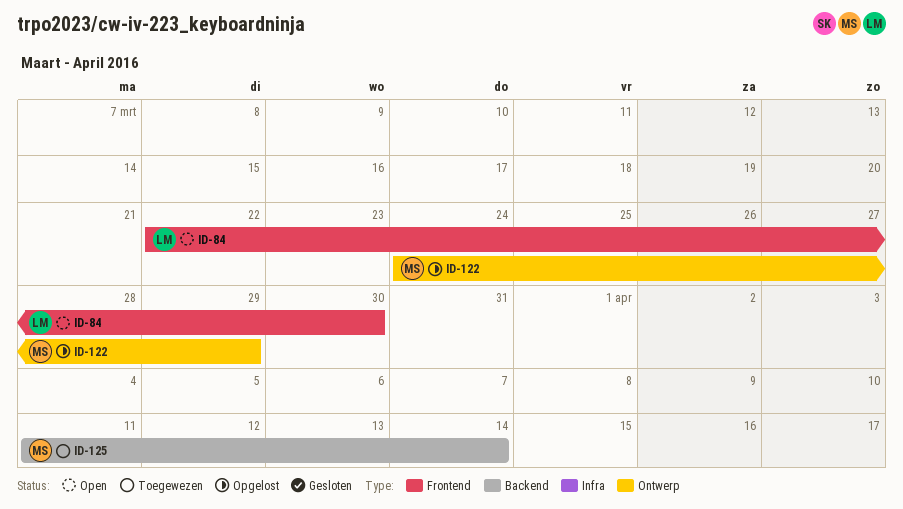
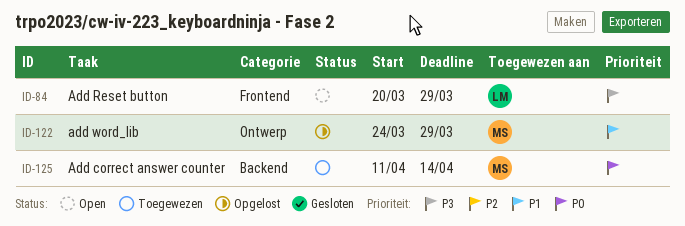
ID-84, start: Mar 22 -> Mar 20
ID-84, due: Mar 30 -> Mar 29

